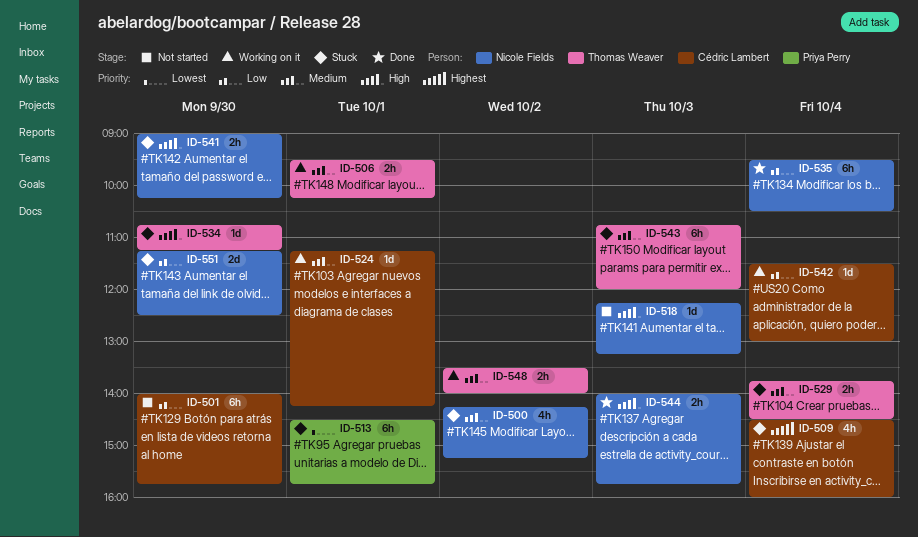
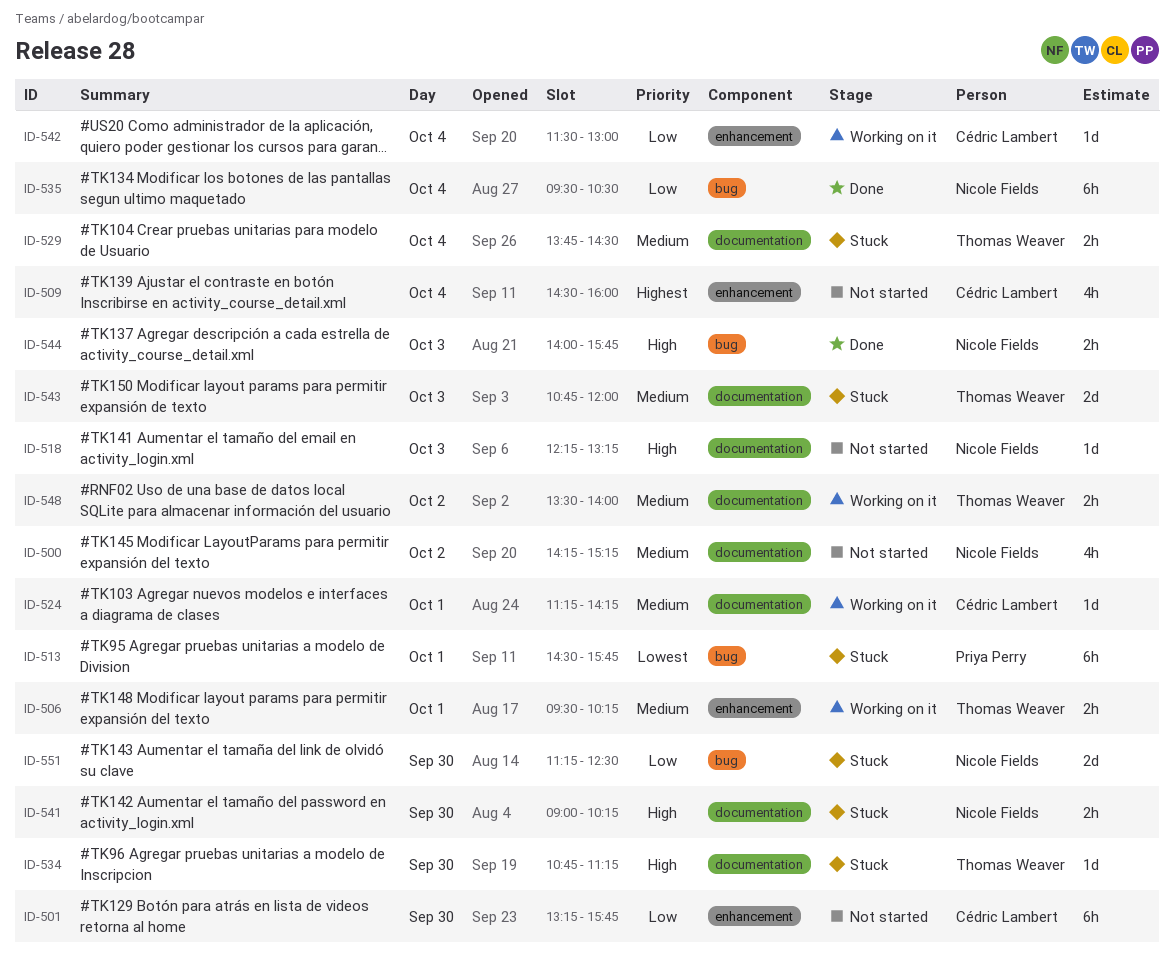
ID-500, status: Stuck -> Not started
ID-501, begins: 14:00 -> 13:15
ID-509, status: Stuck -> Not started
ID-543, estimate: 6h -> 2d

